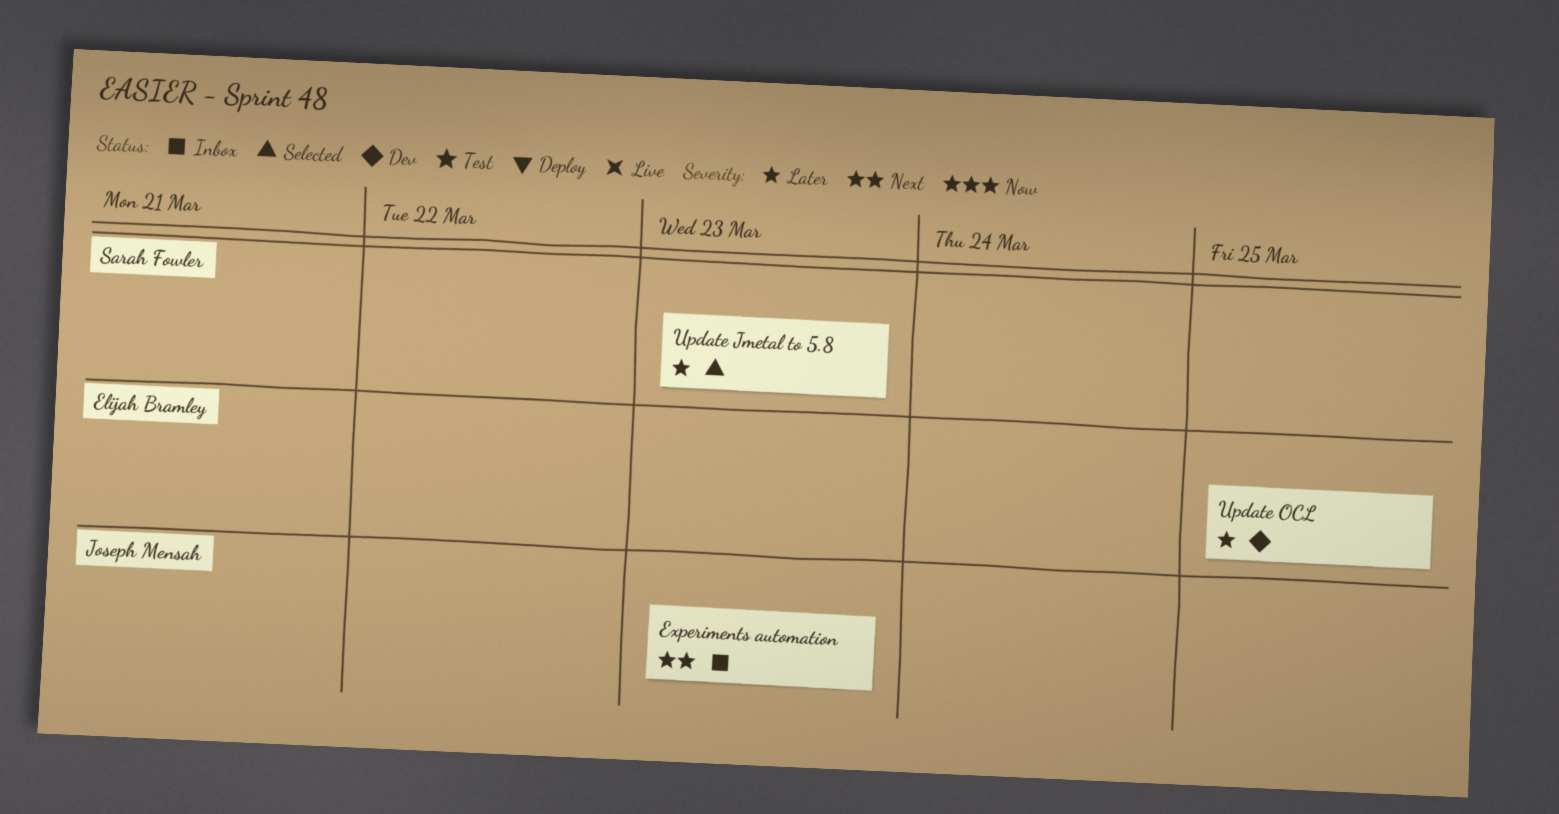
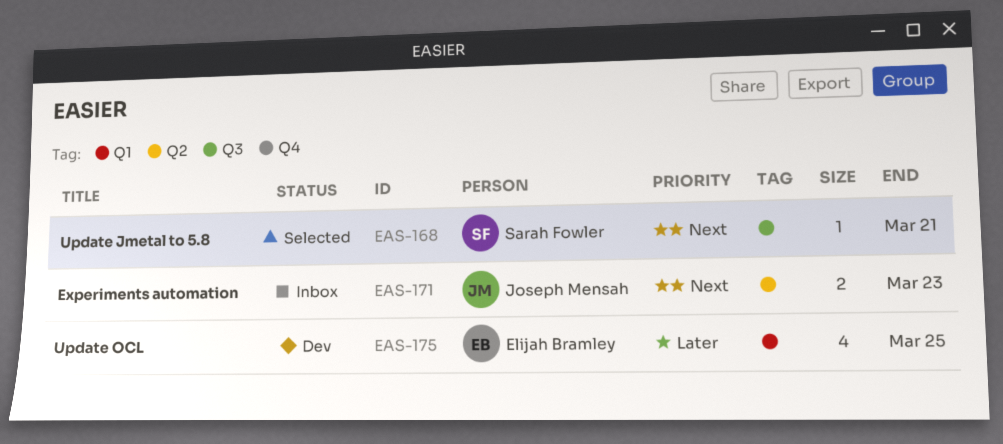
Update Jmetal to 5.8, priority: Later -> Next
Update Jmetal to 5.8, due: Mar 23 -> Mar 21

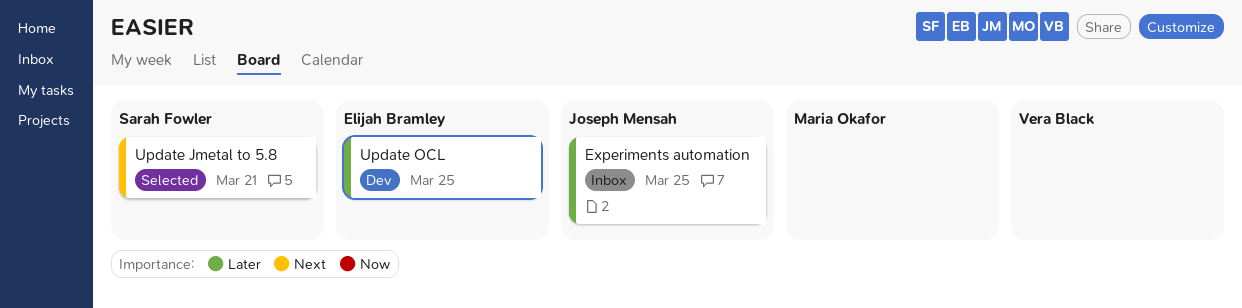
Experiments automation, priority: Next -> Later
Experiments automation, due: Mar 23 -> Mar 25

